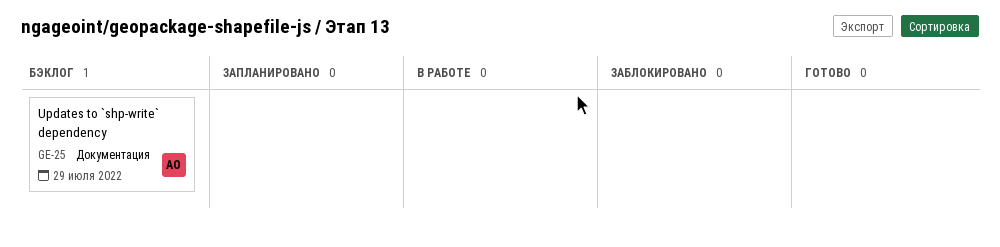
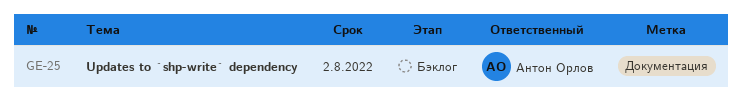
GE-25, due: Jul 29 -> Aug 2

